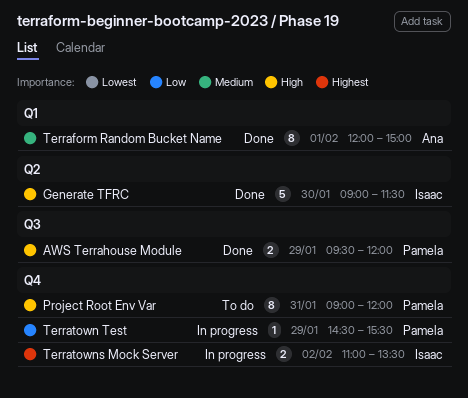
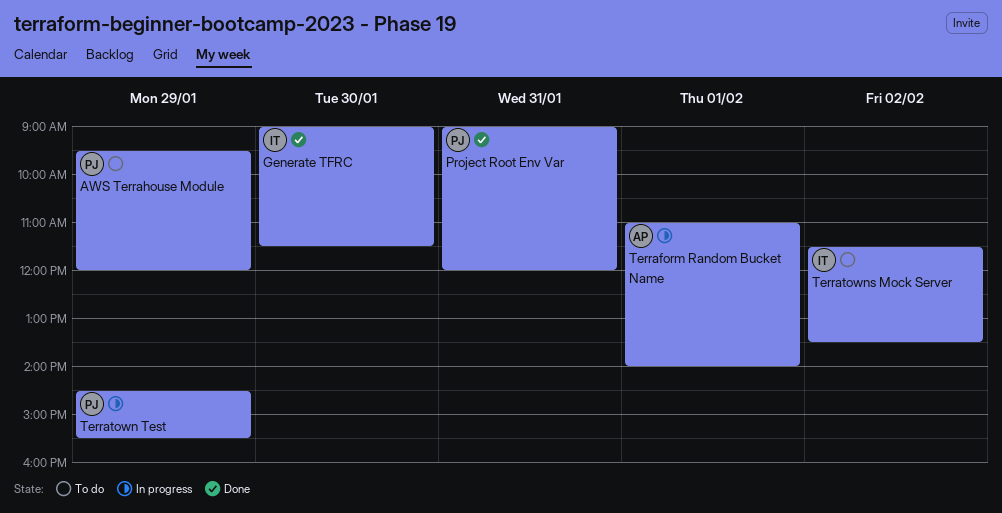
AWS Terrahouse Module, status: Done -> To do
Project Root Env Var, status: To do -> Done
Terraform Random Bucket Name, status: Done -> In progress
Terraform Random Bucket Name, begins: 12:00 -> 11:00
Terraform Random Bucket Name, ends: 15:00 -> 14:00
Terratowns Mock Server, status: In progress -> To do
Terratowns Mock Server, begins: 11:00 -> 11:30

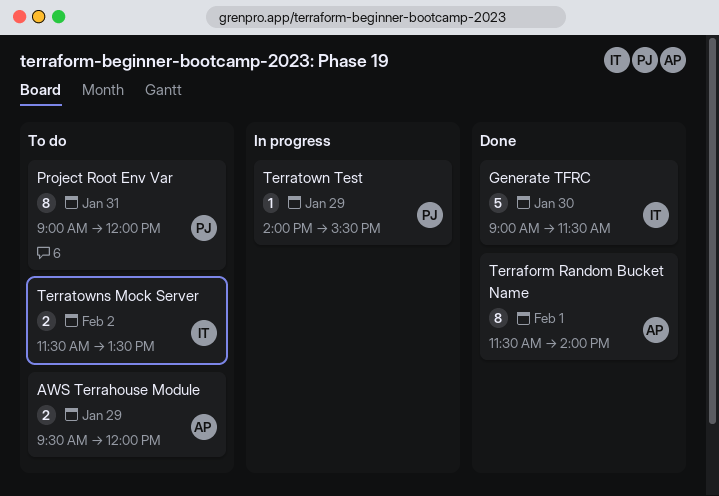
AWS Terrahouse Module, owner: PJ -> AP
Project Root Env Var, status: Done -> To do
Terraform Random Bucket Name, status: In progress -> Done
Terraform Random Bucket Name, begins: 11:00 -> 11:30
Terratown Test, begins: 14:30 -> 14:00

